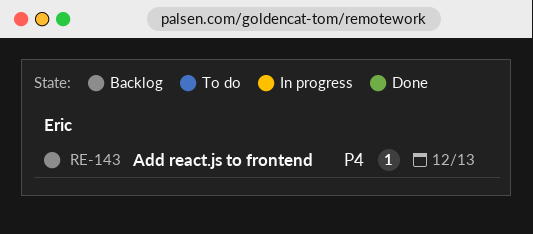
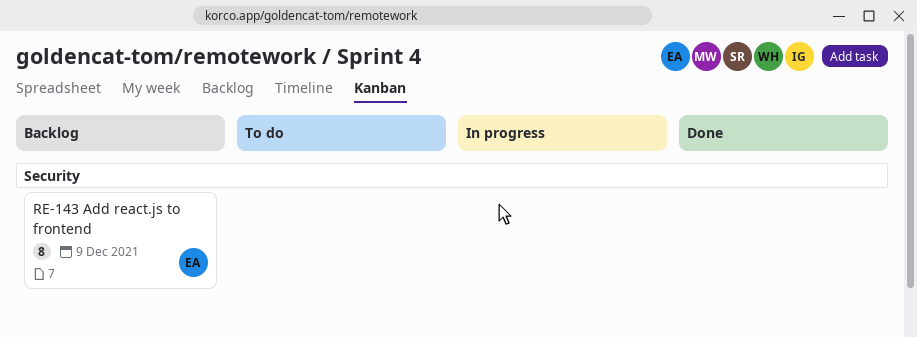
RE-143, estimate: 1 -> 8
RE-143, due: Dec 13 -> Dec 9

